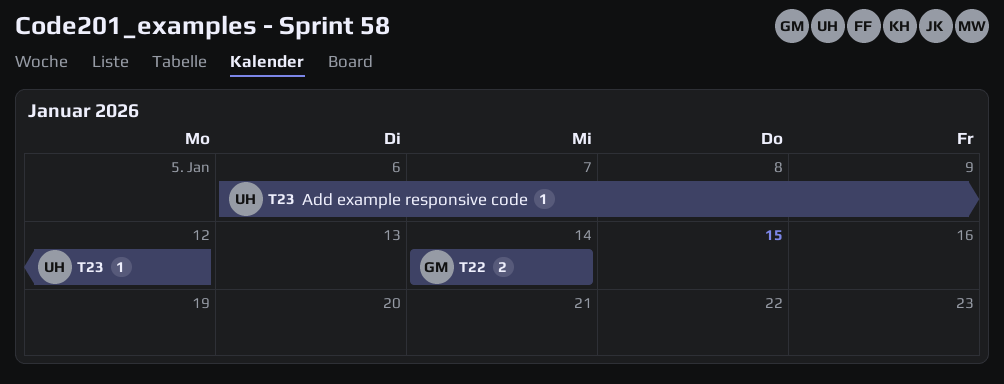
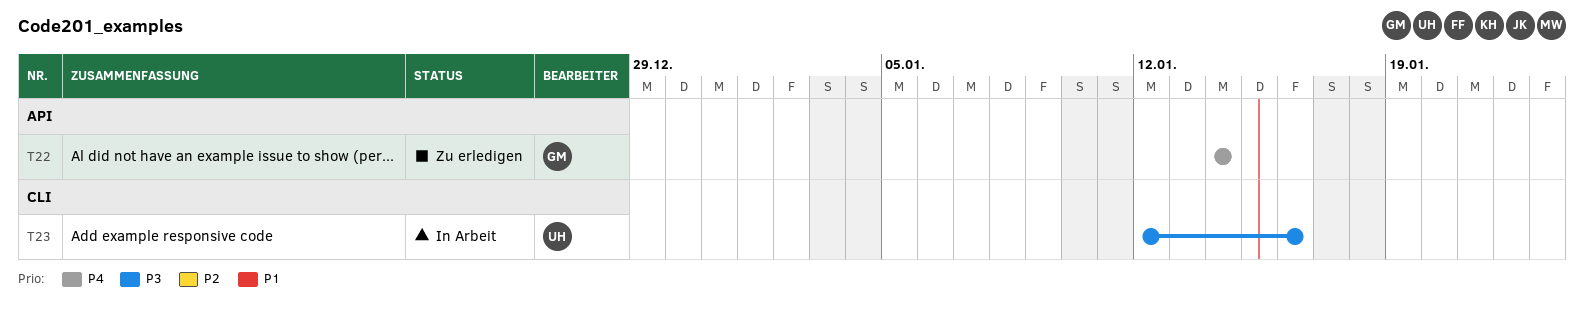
T23, start: Jan 6 -> Jan 12
T23, due: Jan 12 -> Jan 16

